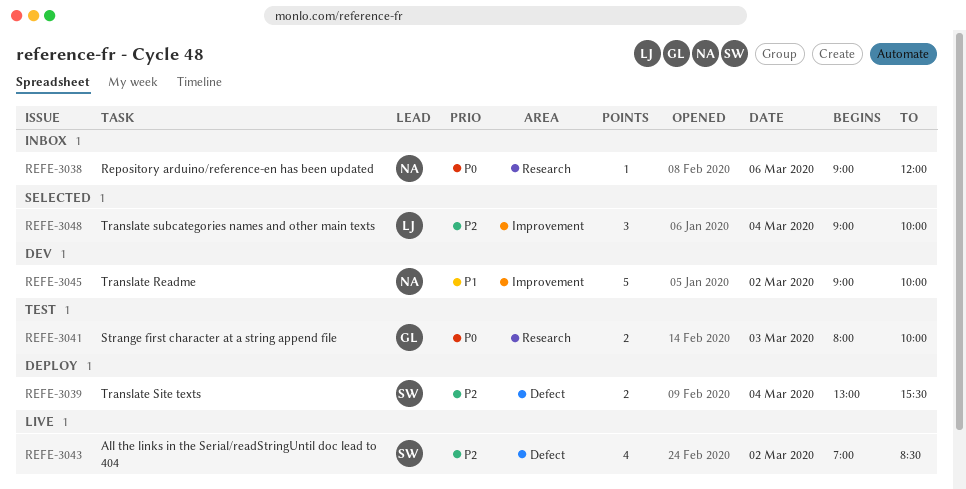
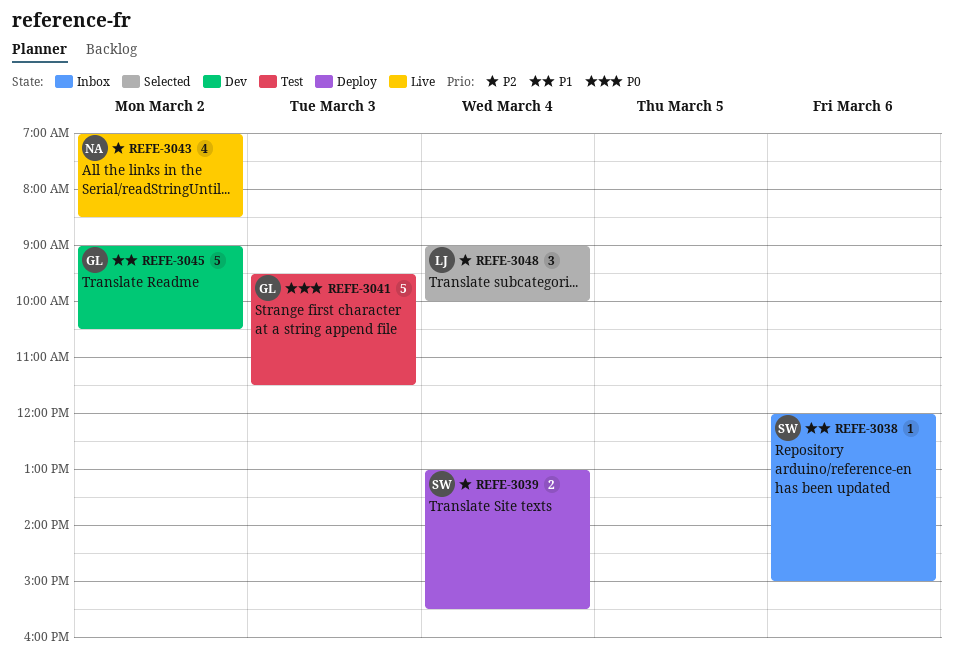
REFE-3038, owner: NA -> SW
REFE-3038, priority: P0 -> P1
REFE-3038, begins: 09:00 -> 12:00
REFE-3038, ends: 12:00 -> 15:00
REFE-3041, estimate: 2 -> 5
REFE-3041, begins: 08:00 -> 09:30
REFE-3041, ends: 10:00 -> 11:30
REFE-3043, owner: SW -> NA
REFE-3045, owner: NA -> GL
REFE-3045, ends: 10:00 -> 10:30

